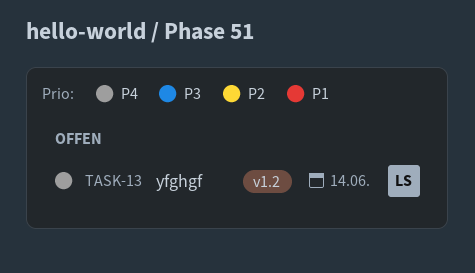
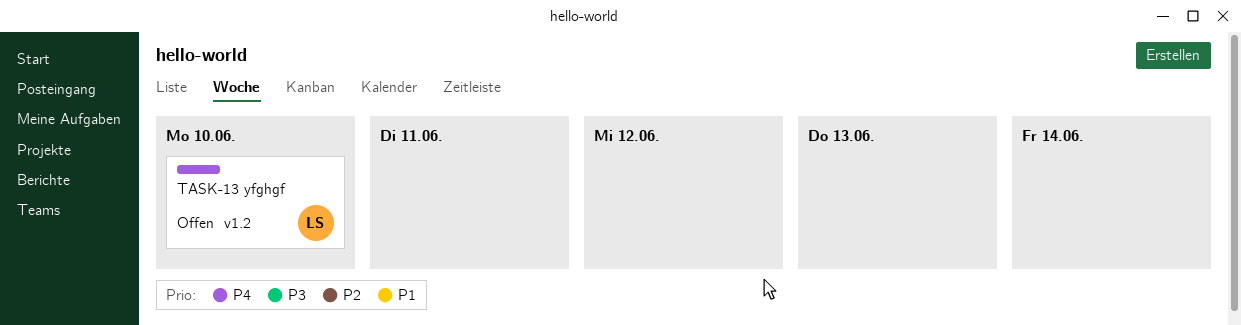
TASK-13, due: Jun 14 -> Jun 10

